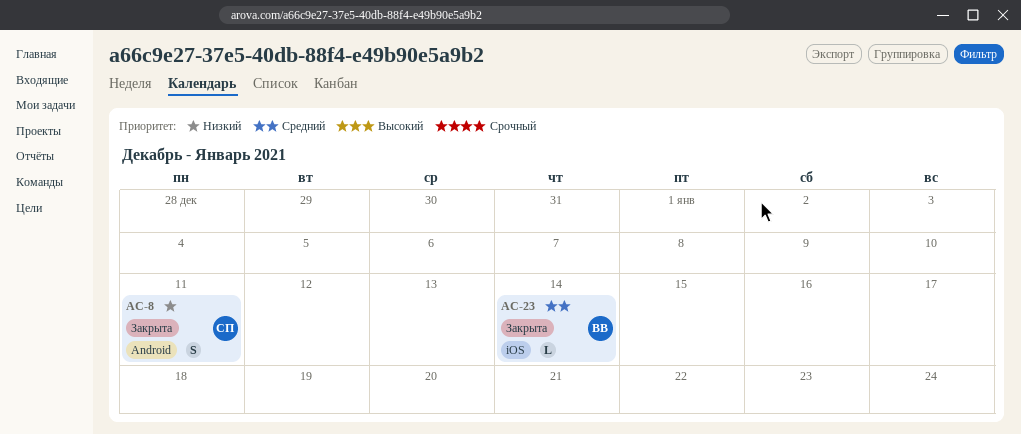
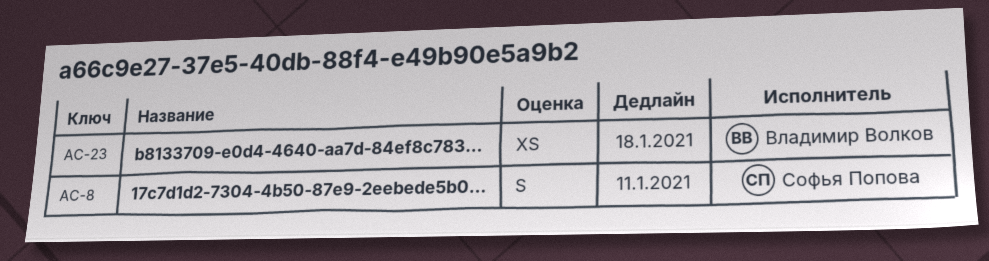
AC-23, estimate: L -> XS
AC-23, due: Jan 14 -> Jan 18

